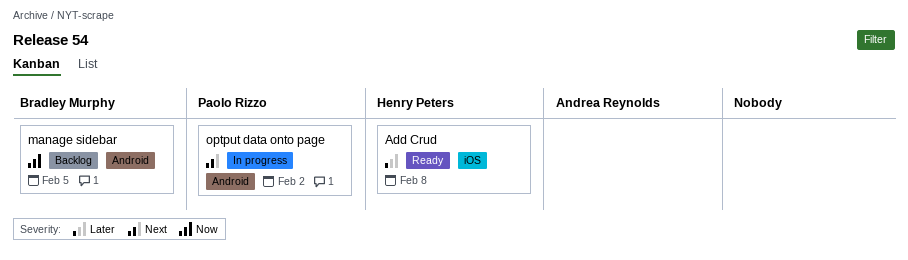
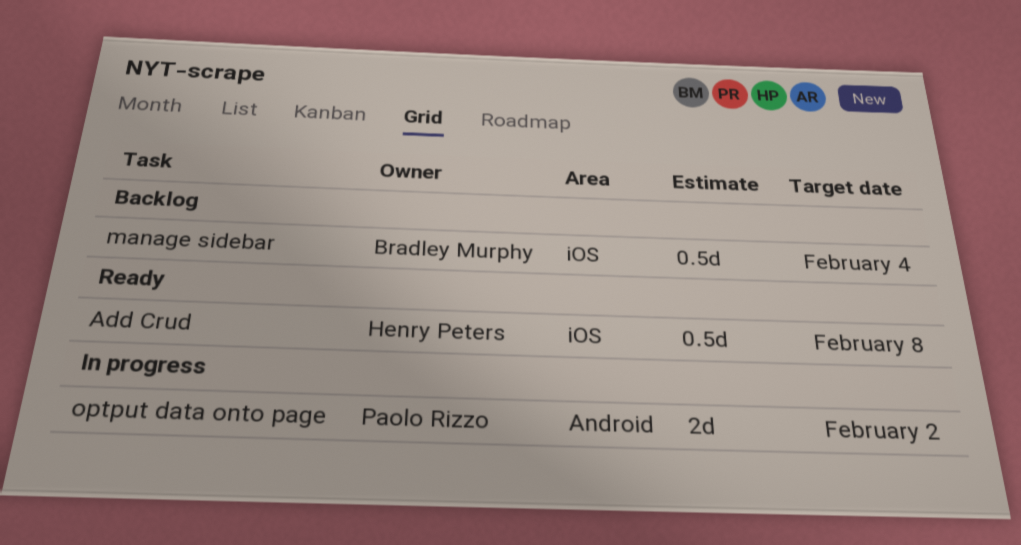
manage sidebar, label: Android -> iOS
manage sidebar, due: Feb 5 -> Feb 4

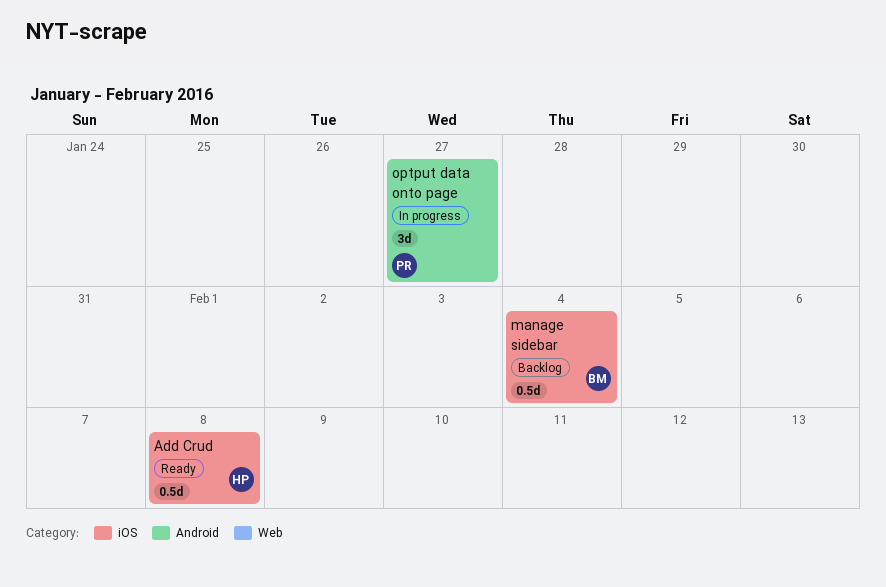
optput data onto page, estimate: 2d -> 3d
optput data onto page, due: Feb 2 -> Jan 27

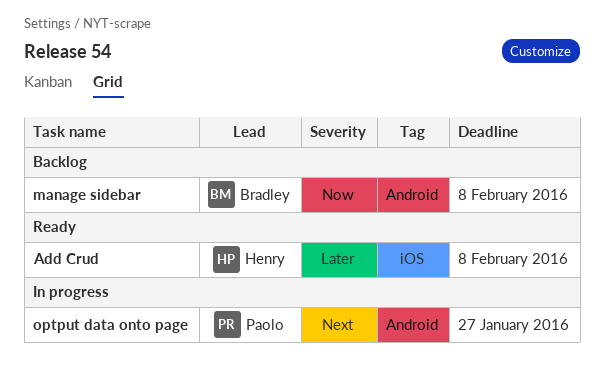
manage sidebar, label: iOS -> Android
manage sidebar, due: Feb 4 -> Feb 8

